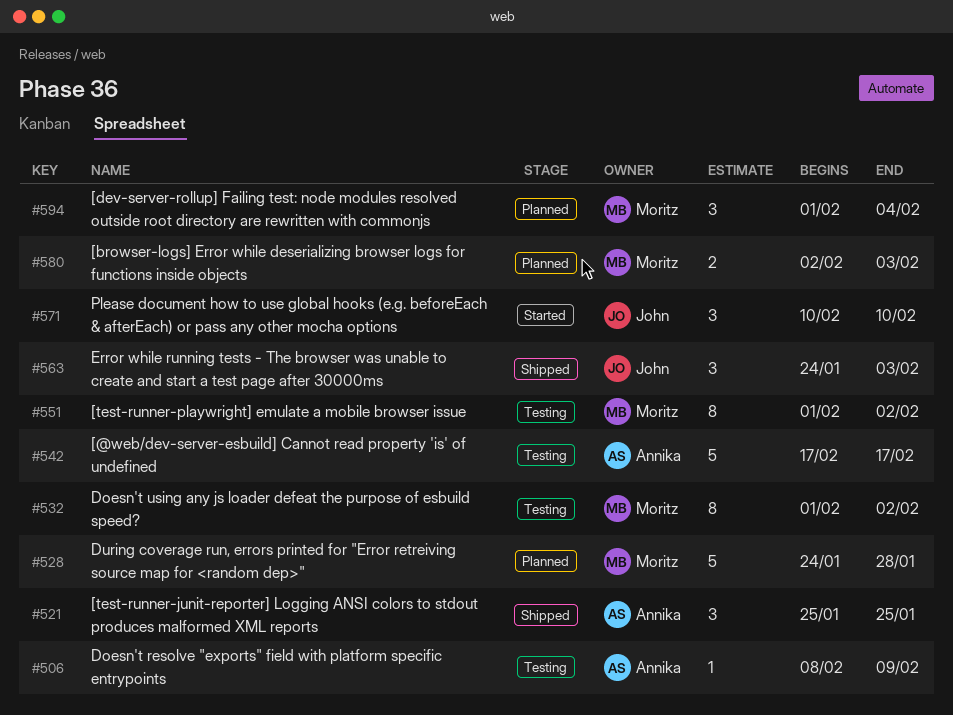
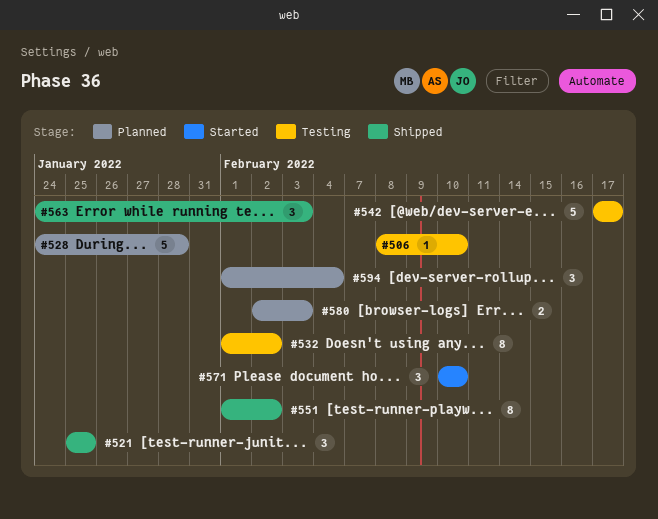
#506, due: Feb 9 -> Feb 10
#551, status: Testing -> Shipped

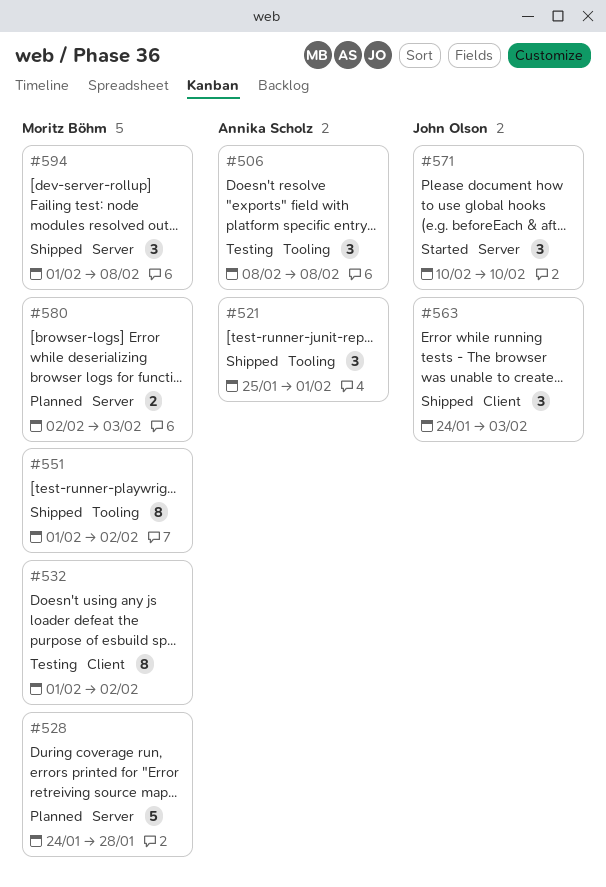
#506, estimate: 1 -> 3
#506, due: Feb 10 -> Feb 8
#521, due: Jan 25 -> Feb 1
#542: present -> none
#594, status: Planned -> Shipped
#594, due: Feb 4 -> Feb 8

